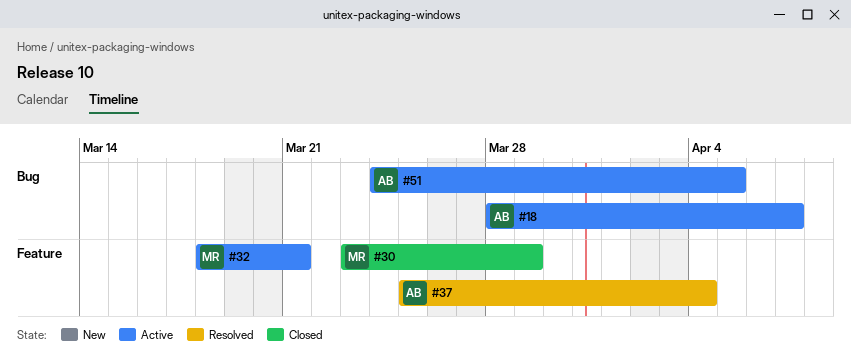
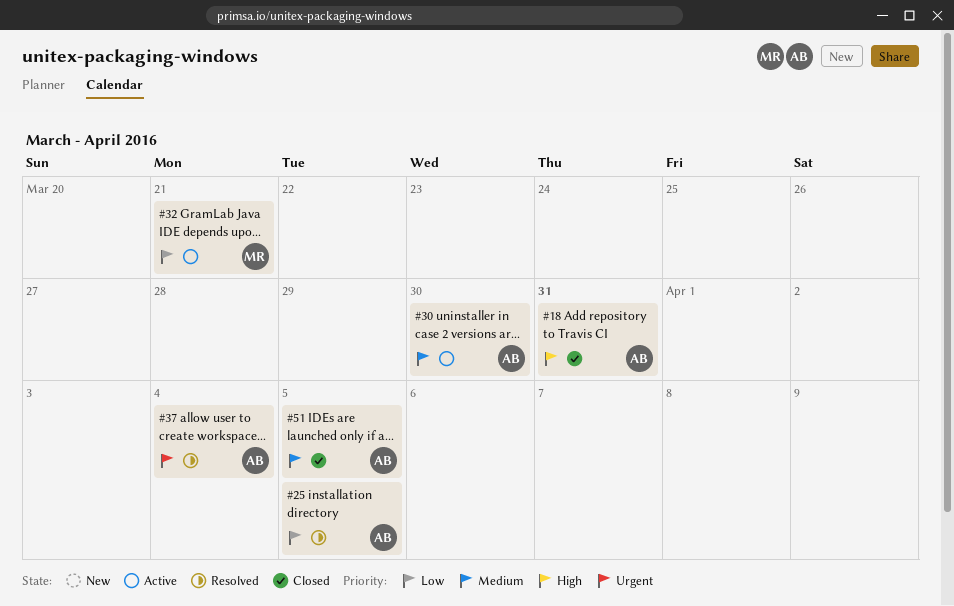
#18, status: Active -> Closed
#18, due: Apr 7 -> Mar 31
#25: none -> present
#30, status: Closed -> Active
#30, owner: MR -> AB
#30, due: Mar 29 -> Mar 30
#51, status: Active -> Closed

